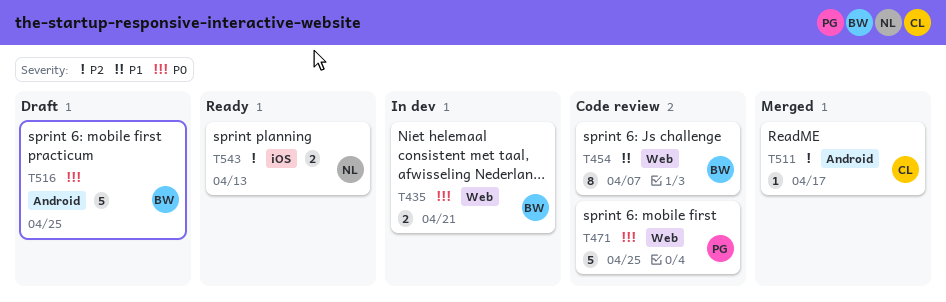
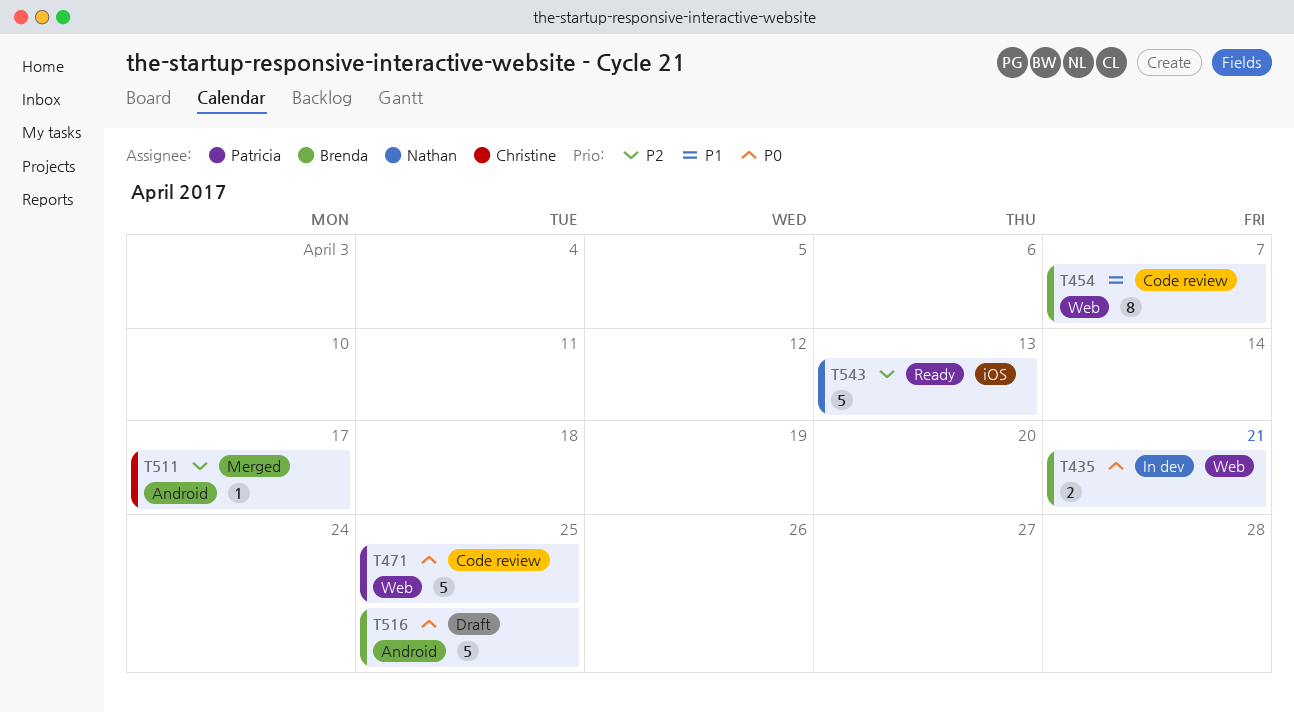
T543, estimate: 2 -> 5

